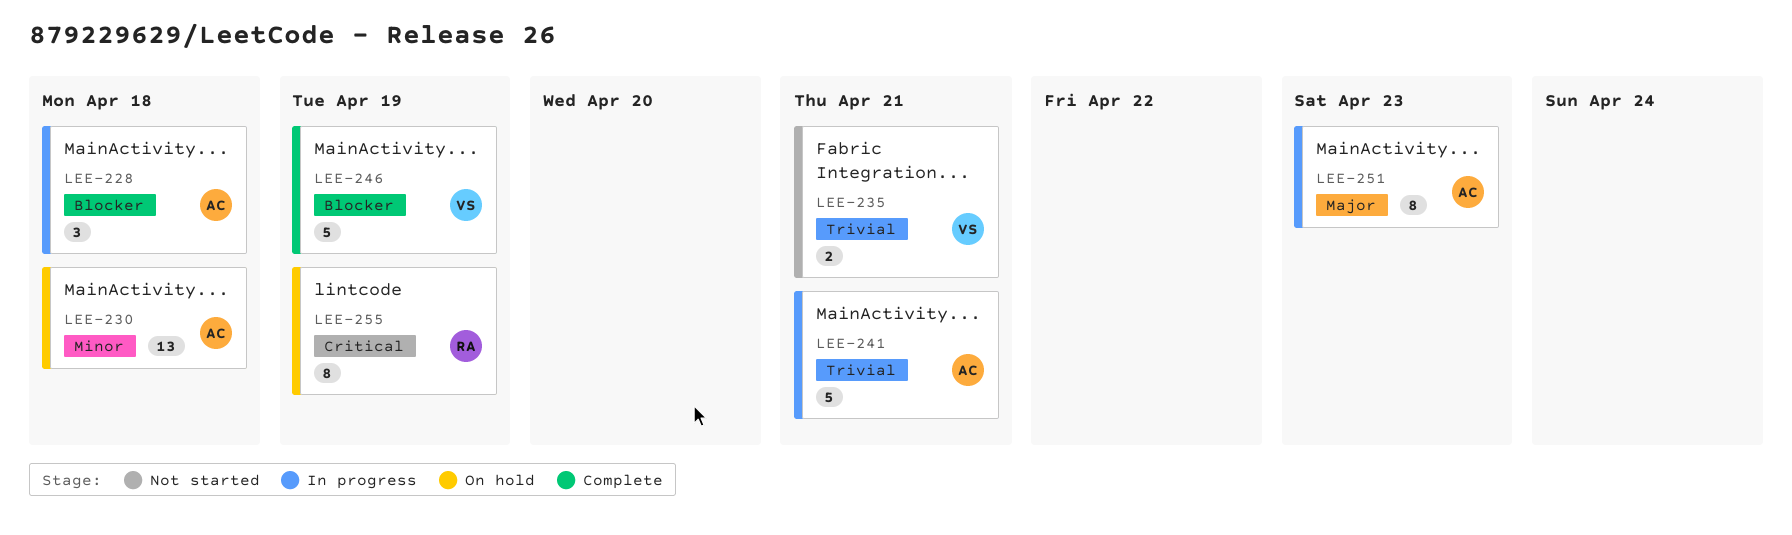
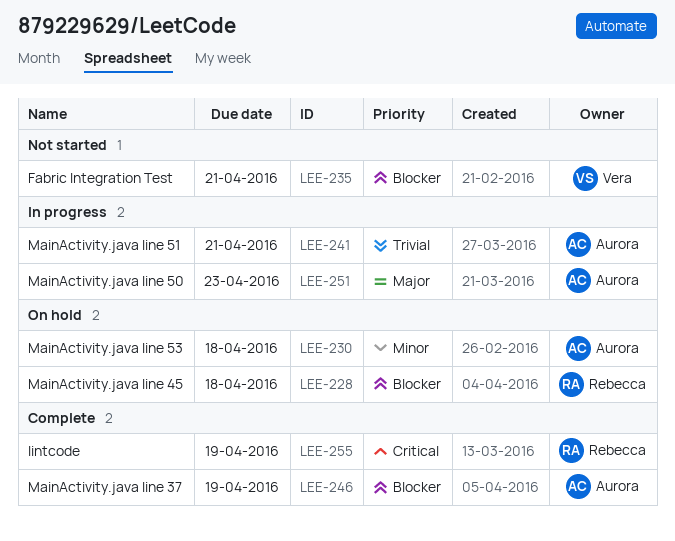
LEE-228, status: In progress -> On hold
LEE-228, owner: Aurora -> Rebecca
LEE-235, priority: Trivial -> Blocker
LEE-246, owner: Vera -> Aurora
LEE-255, status: On hold -> Complete

